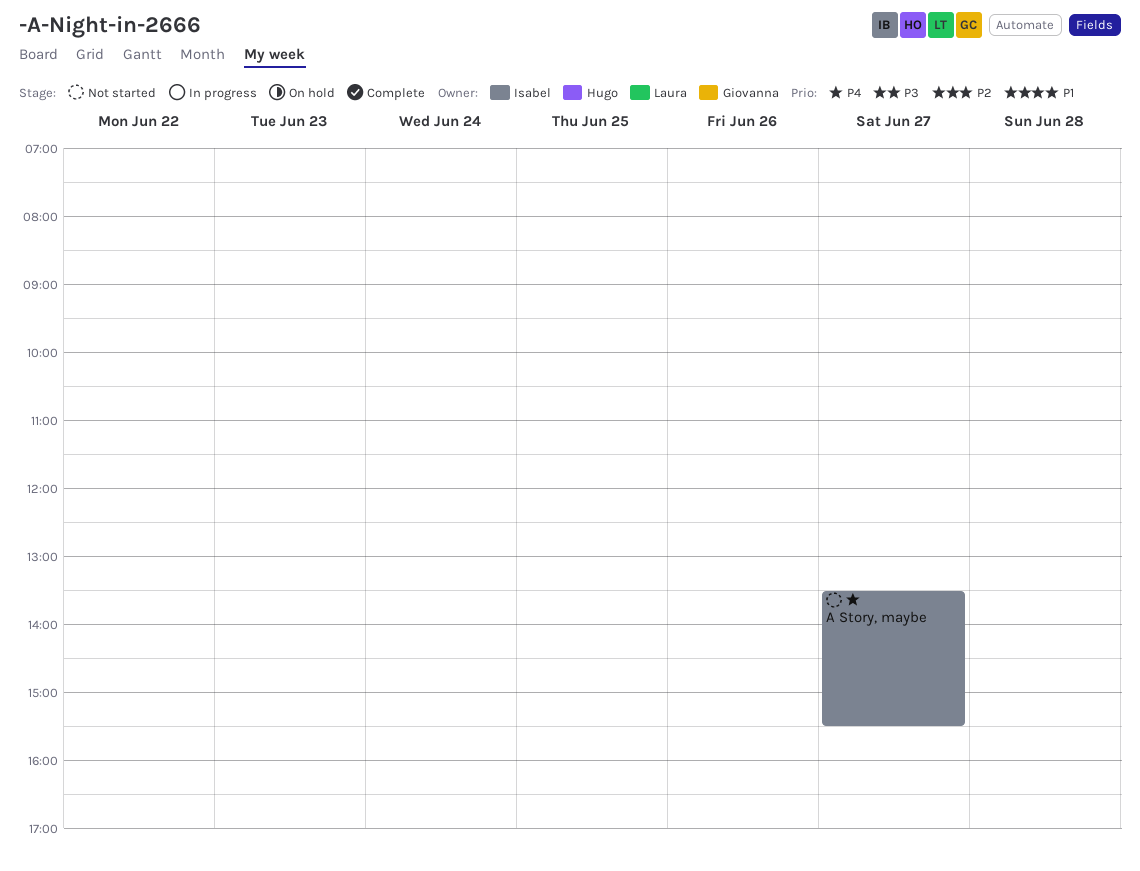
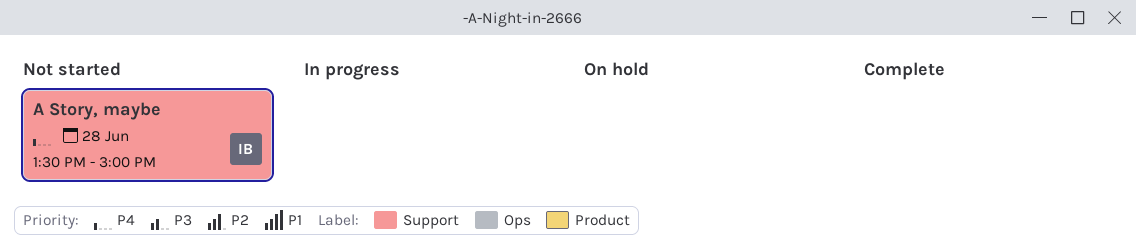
A Story, maybe, day: Jun 27 -> Jun 28
A Story, maybe, ends: 15:30 -> 15:00

